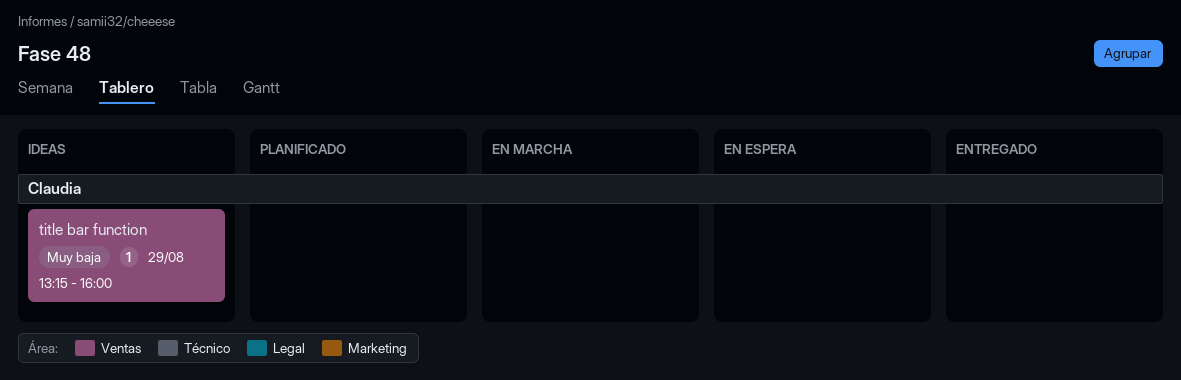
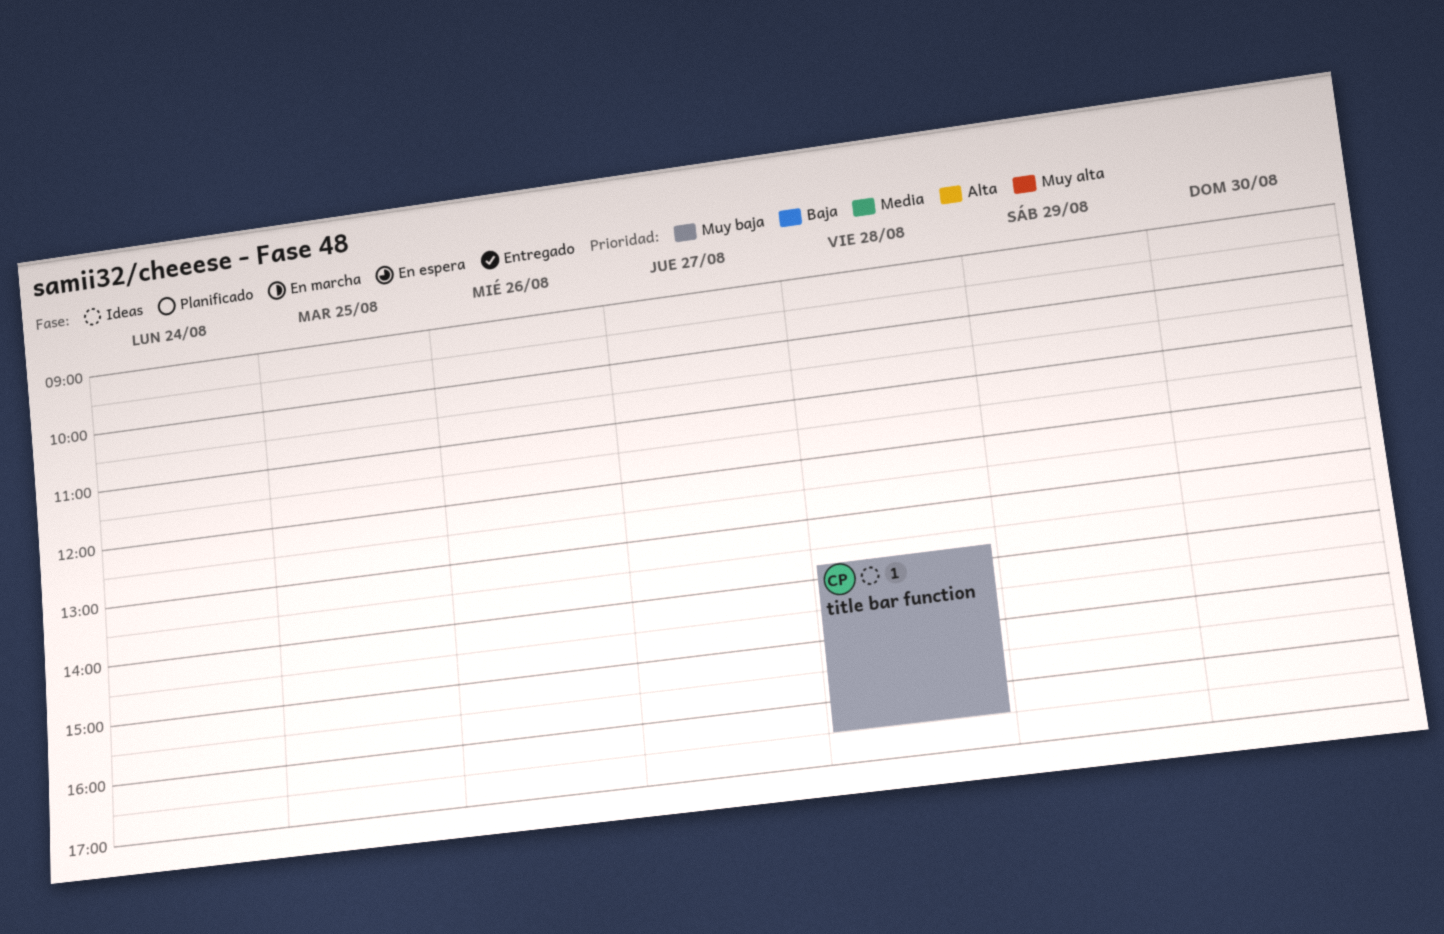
title bar function, day: Aug 29 -> Aug 28
title bar function, begins: 13:15 -> 13:45
title bar function, ends: 16:00 -> 16:30

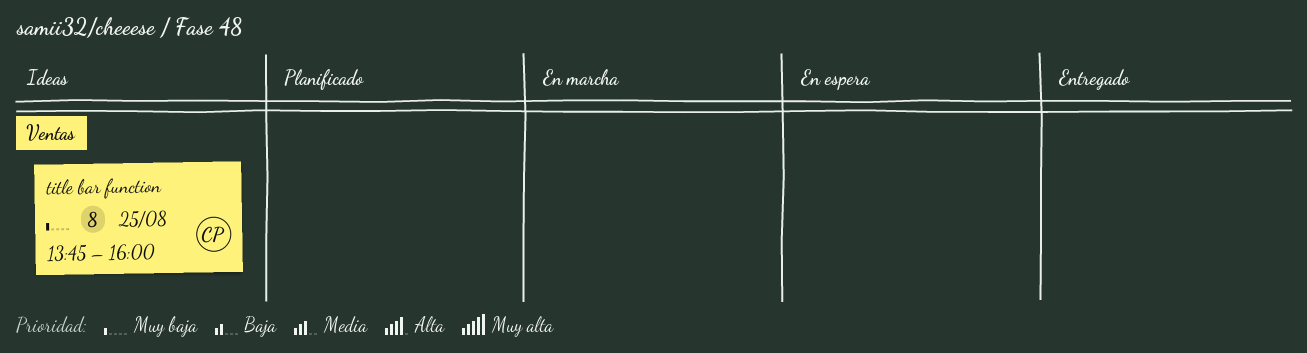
title bar function, estimate: 1 -> 8
title bar function, day: Aug 28 -> Aug 25
title bar function, ends: 16:30 -> 16:00

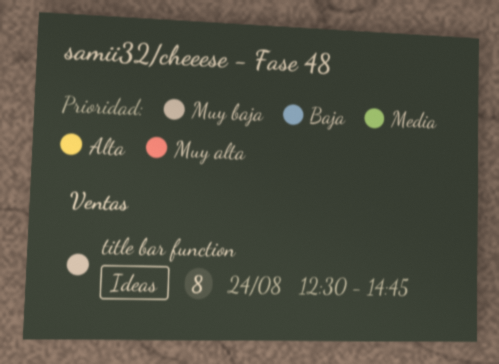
title bar function, day: Aug 25 -> Aug 24
title bar function, begins: 13:45 -> 12:30
title bar function, ends: 16:00 -> 14:45

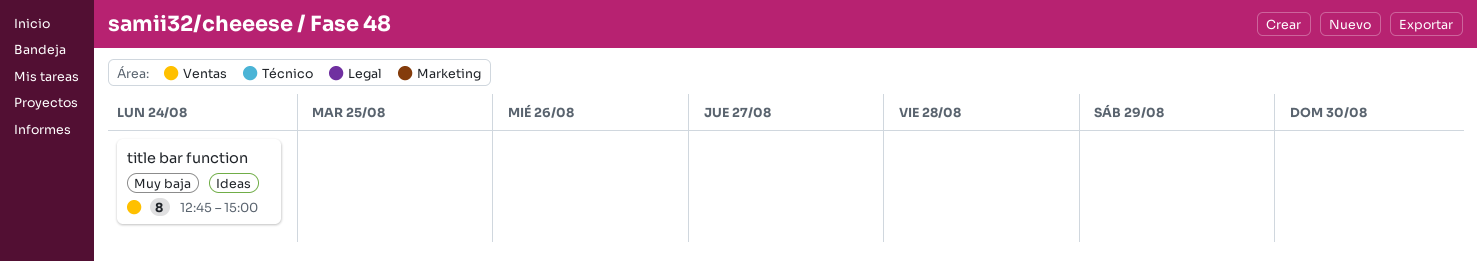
title bar function, begins: 12:30 -> 12:45
title bar function, ends: 14:45 -> 15:00

